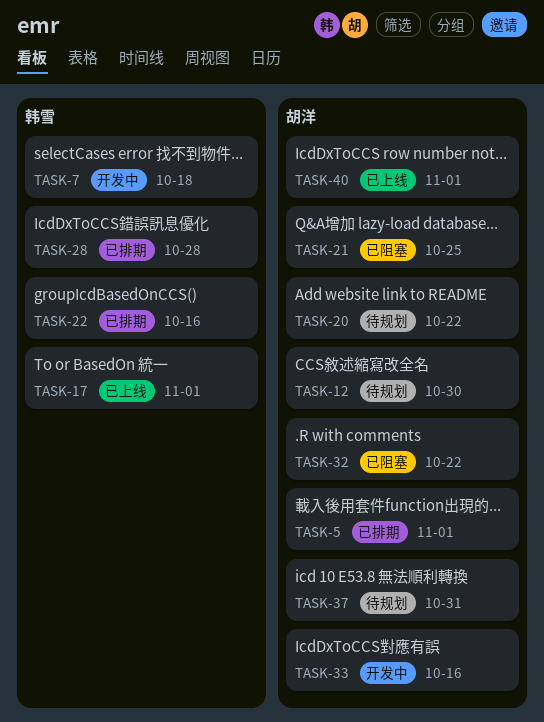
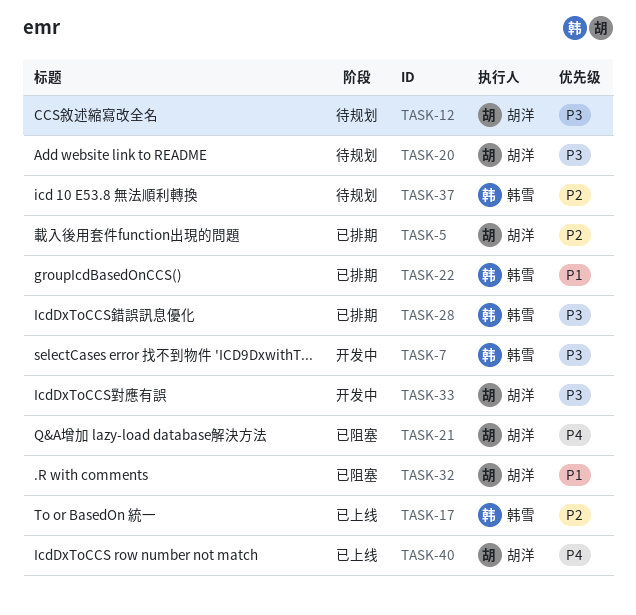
TASK-37, owner: 胡洋 -> 韩雪

